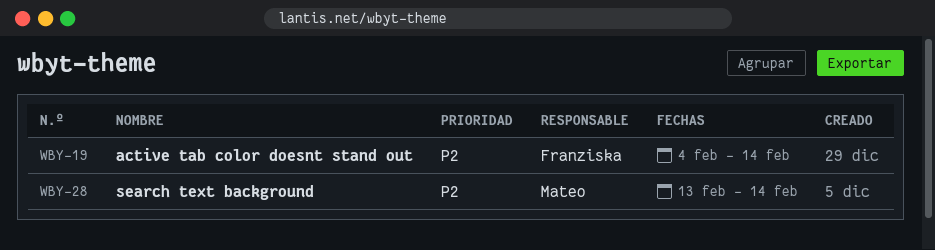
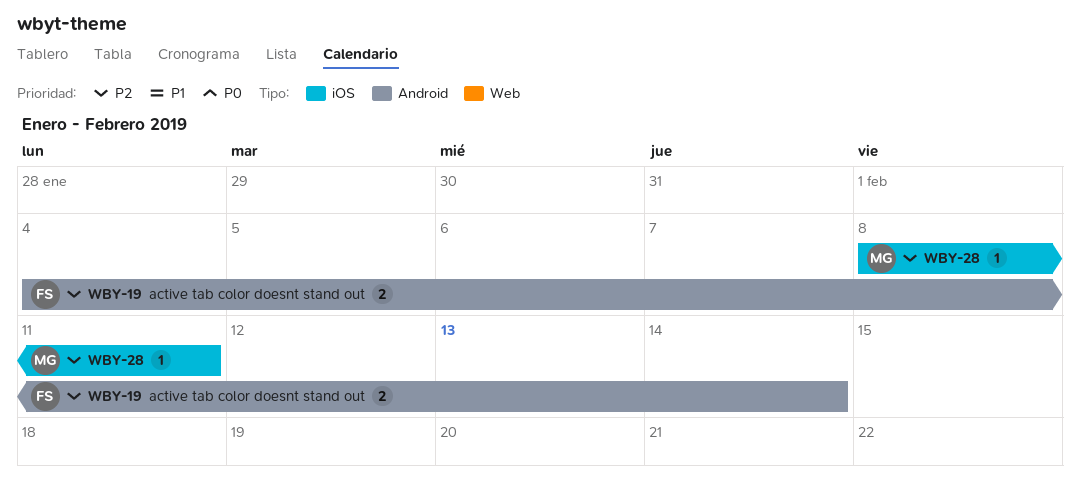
WBY-28, start: Feb 13 -> Feb 8
WBY-28, due: Feb 14 -> Feb 11

